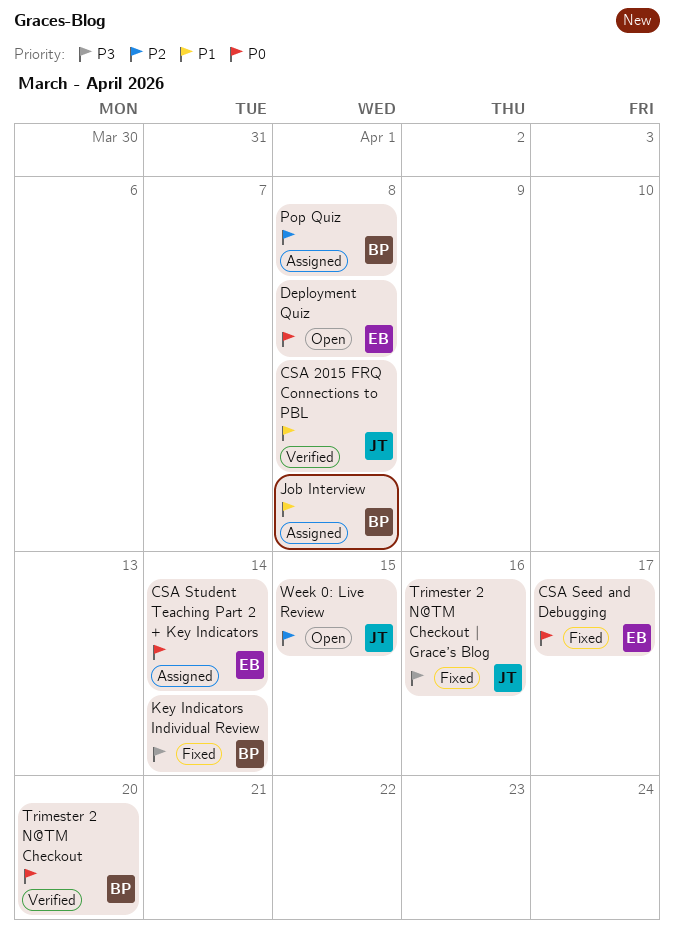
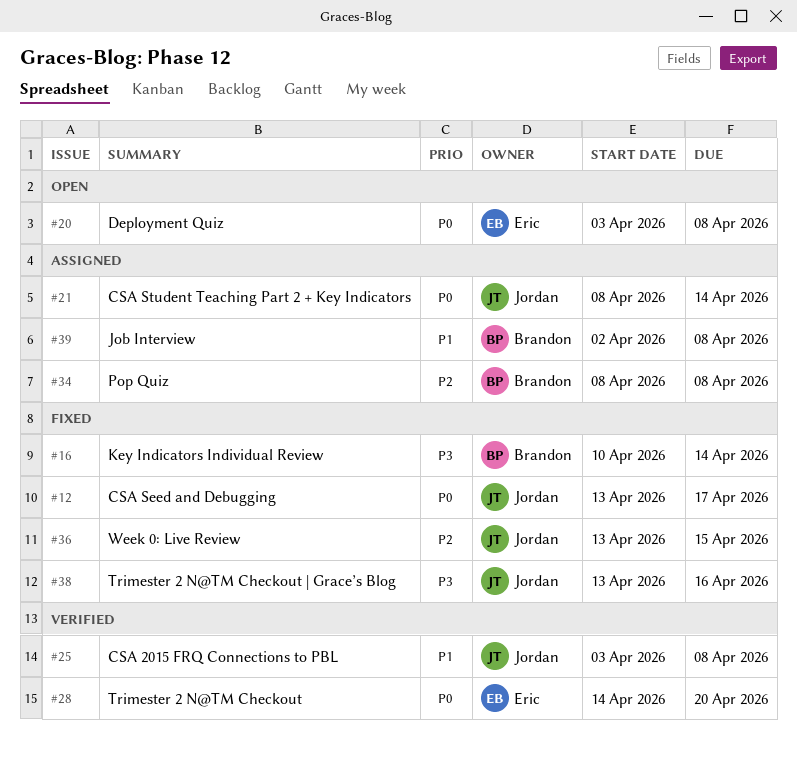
CSA Seed and Debugging, owner: Eric -> Jordan
CSA Student Teaching Part 2 + Key Indicators, owner: Eric -> Jordan
Trimester 2 N@TM Checkout, owner: Brandon -> Eric
Week 0: Live Review, status: Open -> Fixed

